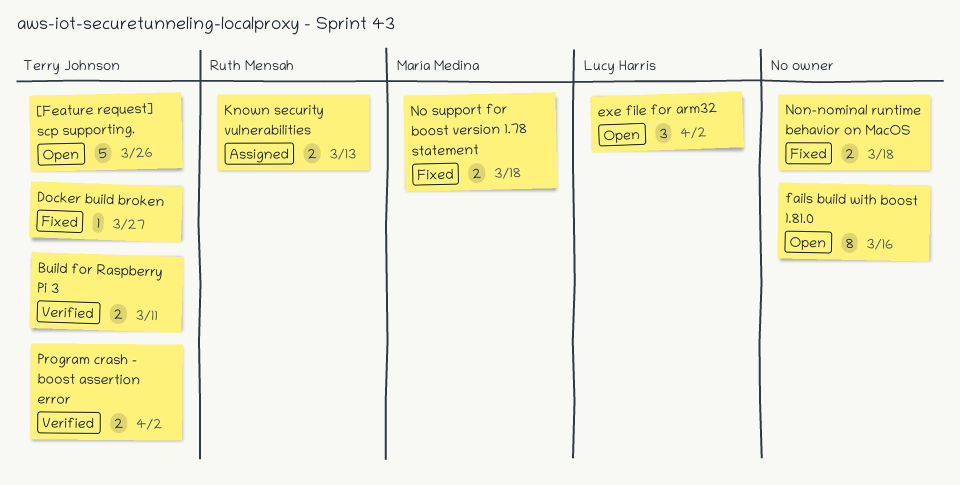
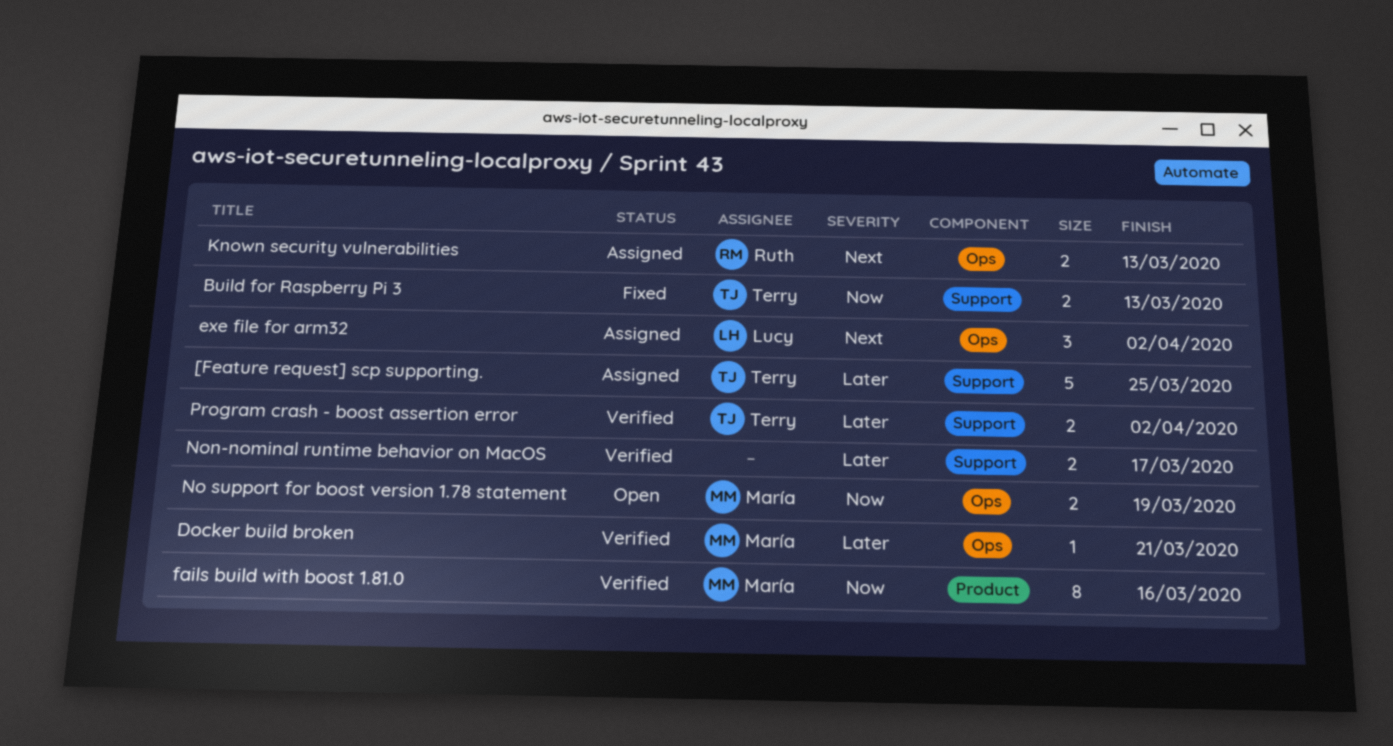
[Feature request] scp supporting., status: Open -> Assigned
[Feature request] scp supporting., due: Mar 26 -> Mar 25
Build for Raspberry Pi 3, status: Verified -> Fixed
Build for Raspberry Pi 3, due: Mar 11 -> Mar 13
Docker build broken, status: Fixed -> Verified
Docker build broken, owner: Terry Johnson -> María Medina
Docker build broken, due: Mar 27 -> Mar 21
exe file for arm32, status: Open -> Assigned
fails build with boost 1.81.0, status: Open -> Verified
fails build with boost 1.81.0, owner: none -> María Medina
No support for boost version 1.78 statement, status: Fixed -> Open
No support for boost version 1.78 statement, due: Mar 18 -> Mar 19
Non-nominal runtime behavior on MacOS, status: Fixed -> Verified
Non-nominal runtime behavior on MacOS, due: Mar 18 -> Mar 17

